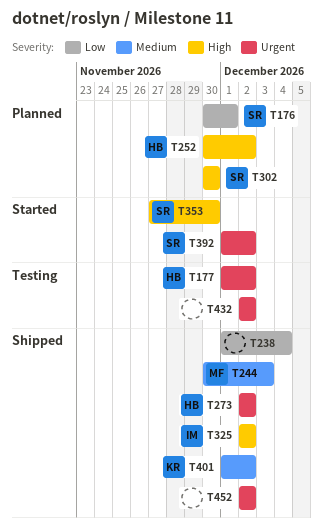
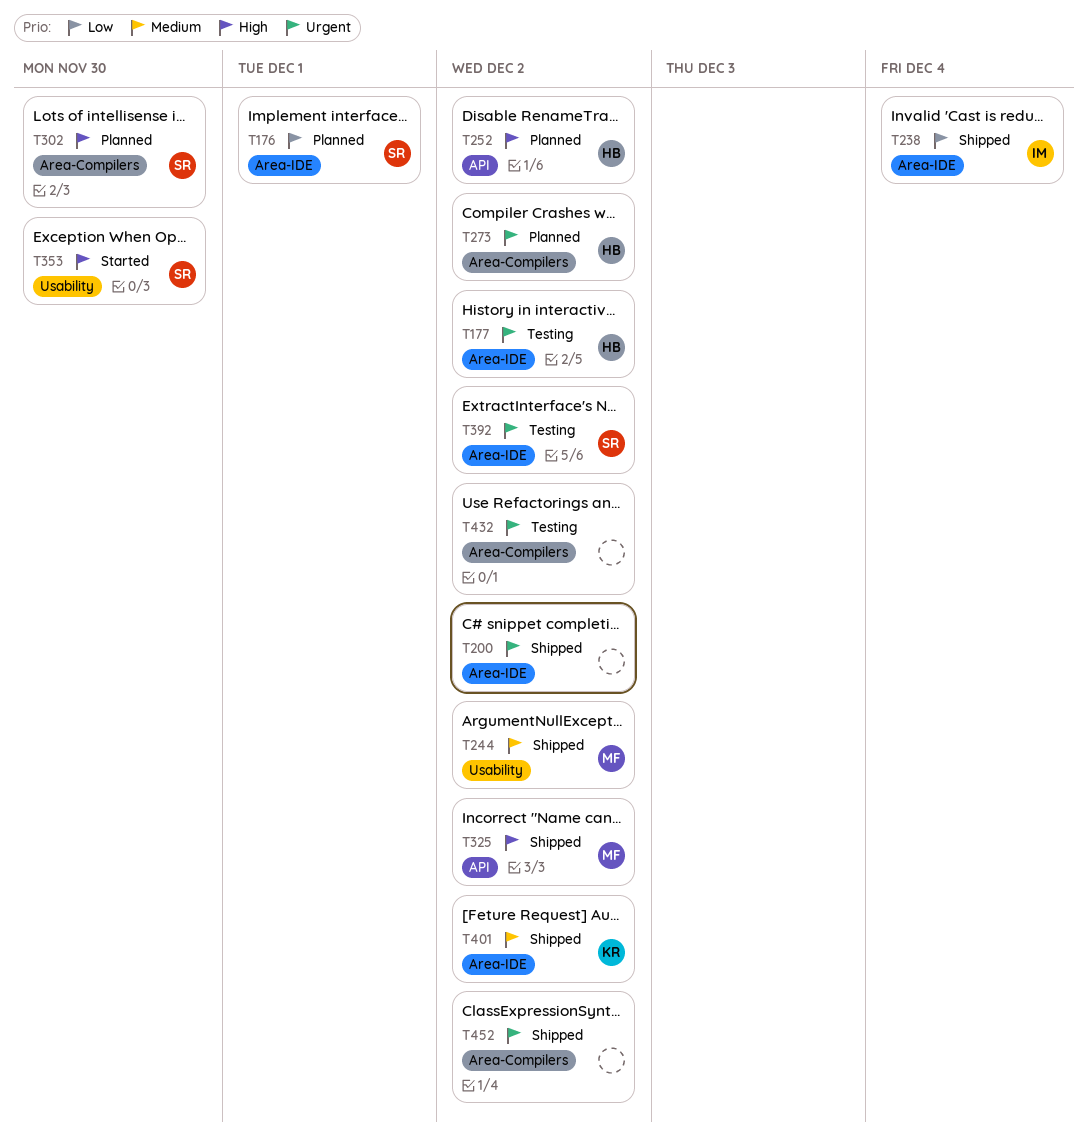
T200: none -> present
T238, owner: none -> IM
T244, due: Dec 3 -> Dec 2
T273, status: Shipped -> Planned
T325, owner: IM -> MF
T392, status: Started -> Testing

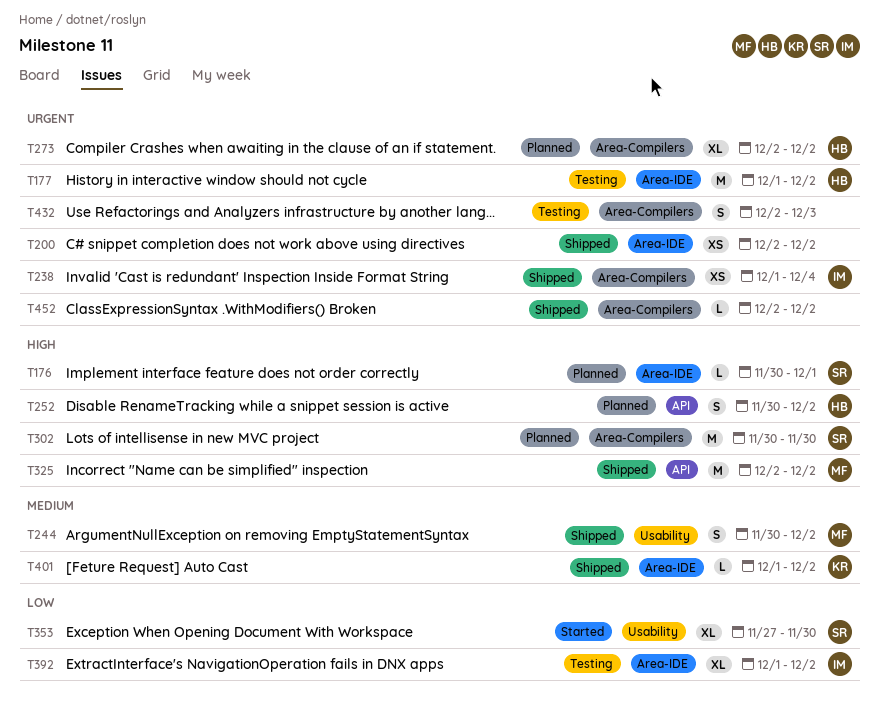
T176, priority: Low -> High
T238, priority: Low -> Urgent
T238, label: Area-IDE -> Area-Compilers
T353, priority: High -> Low
T392, owner: SR -> IM
T392, priority: Urgent -> Low
T432, due: Dec 2 -> Dec 3

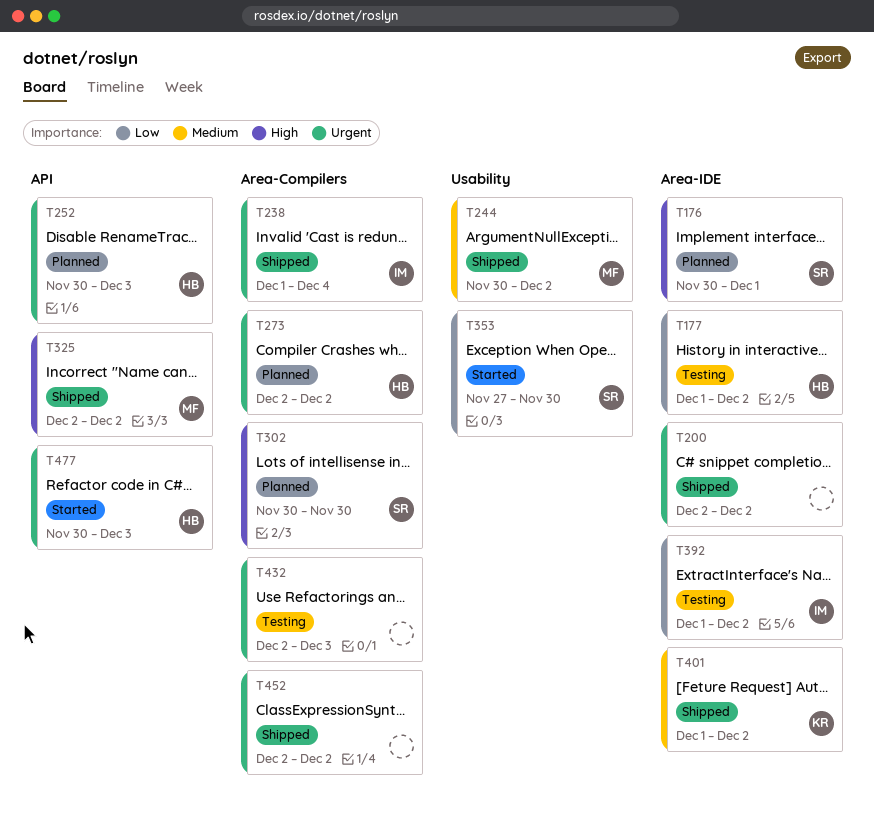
T177, priority: Urgent -> Low
T252, priority: High -> Urgent
T252, due: Dec 2 -> Dec 3
T477: none -> present

